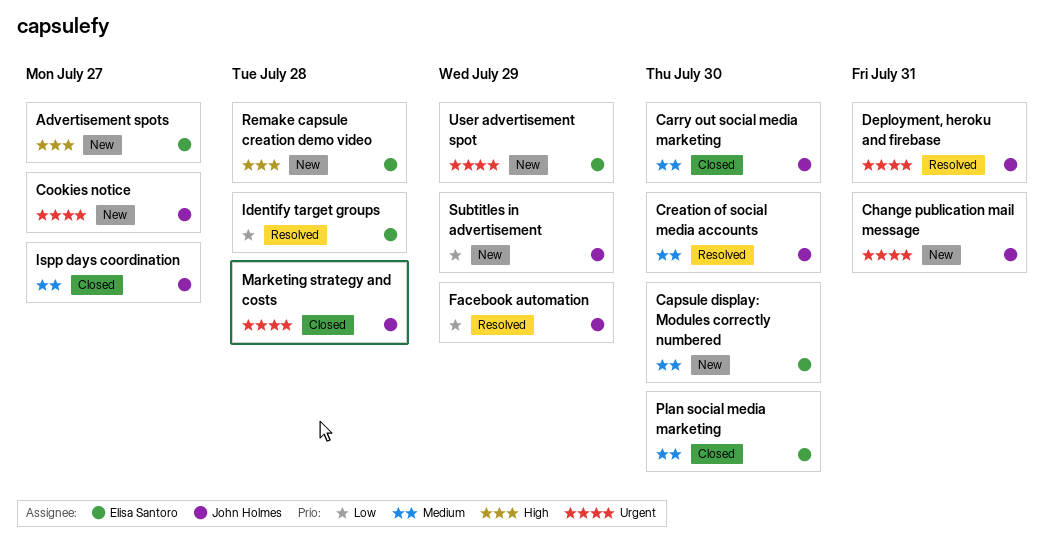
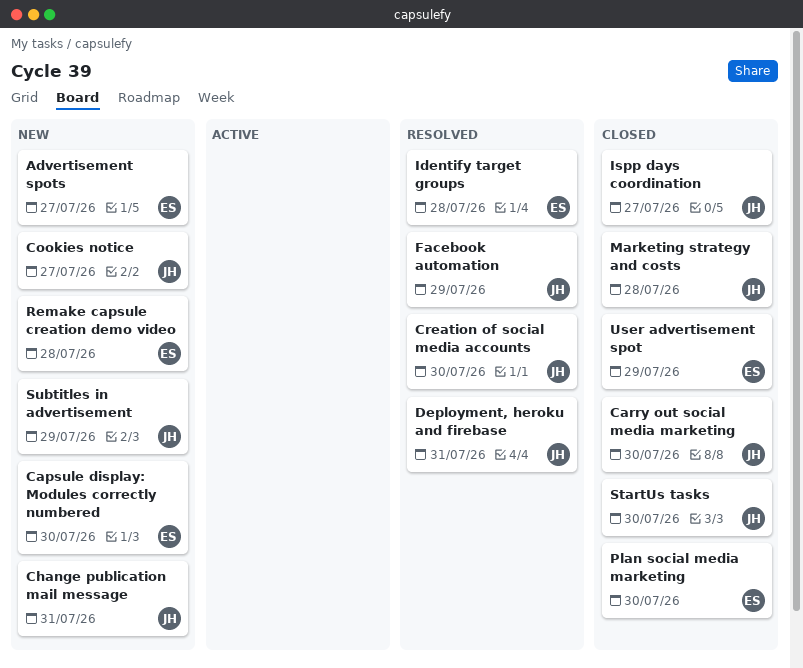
StartUs tasks: none -> present
User advertisement spot, status: New -> Closed

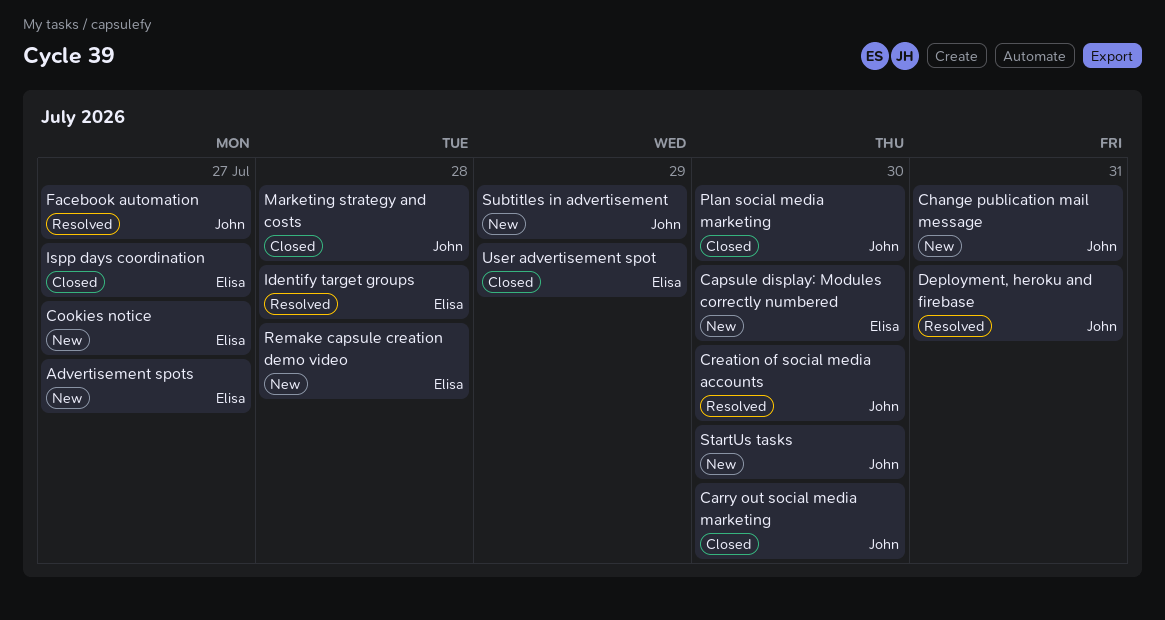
Cookies notice, owner: John -> Elisa
Facebook automation, due: Jul 29 -> Jul 27
Ispp days coordination, owner: John -> Elisa
Plan social media marketing, owner: Elisa -> John
StartUs tasks, status: Closed -> New

